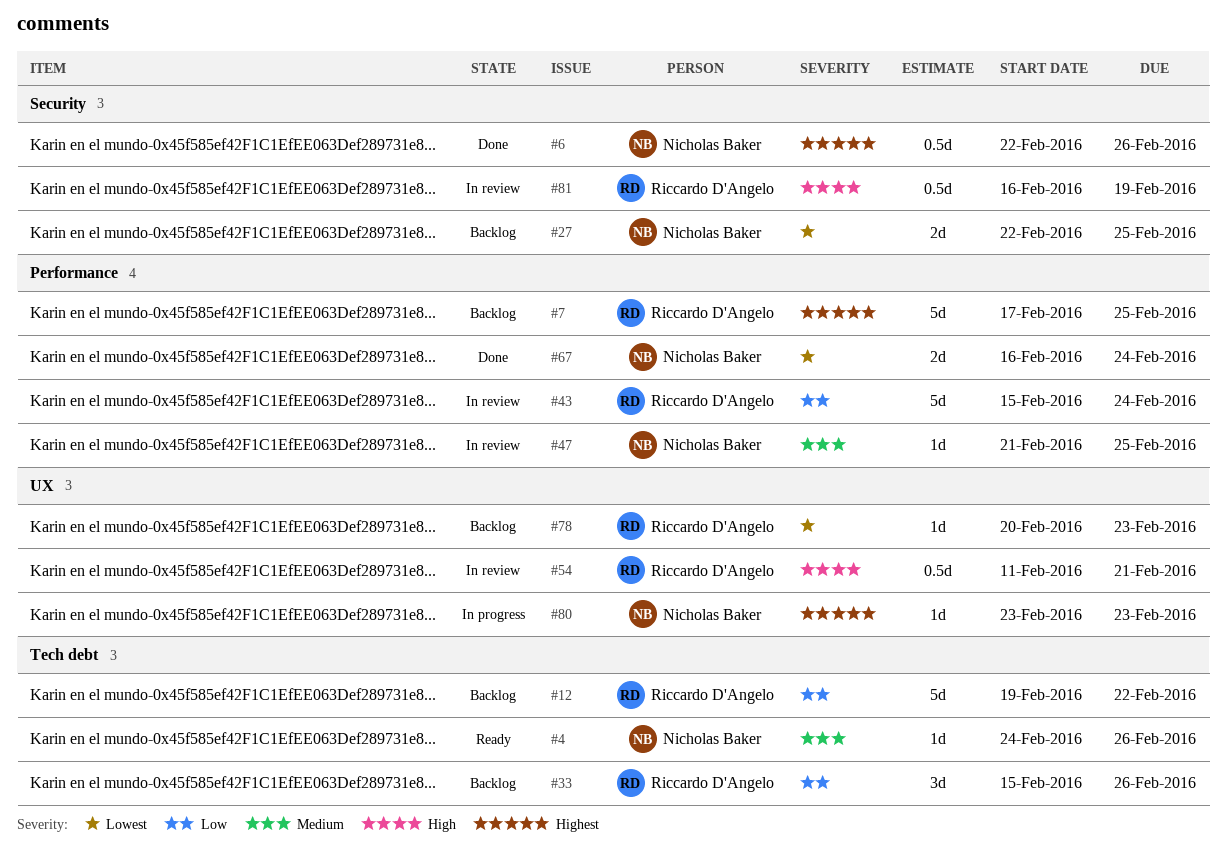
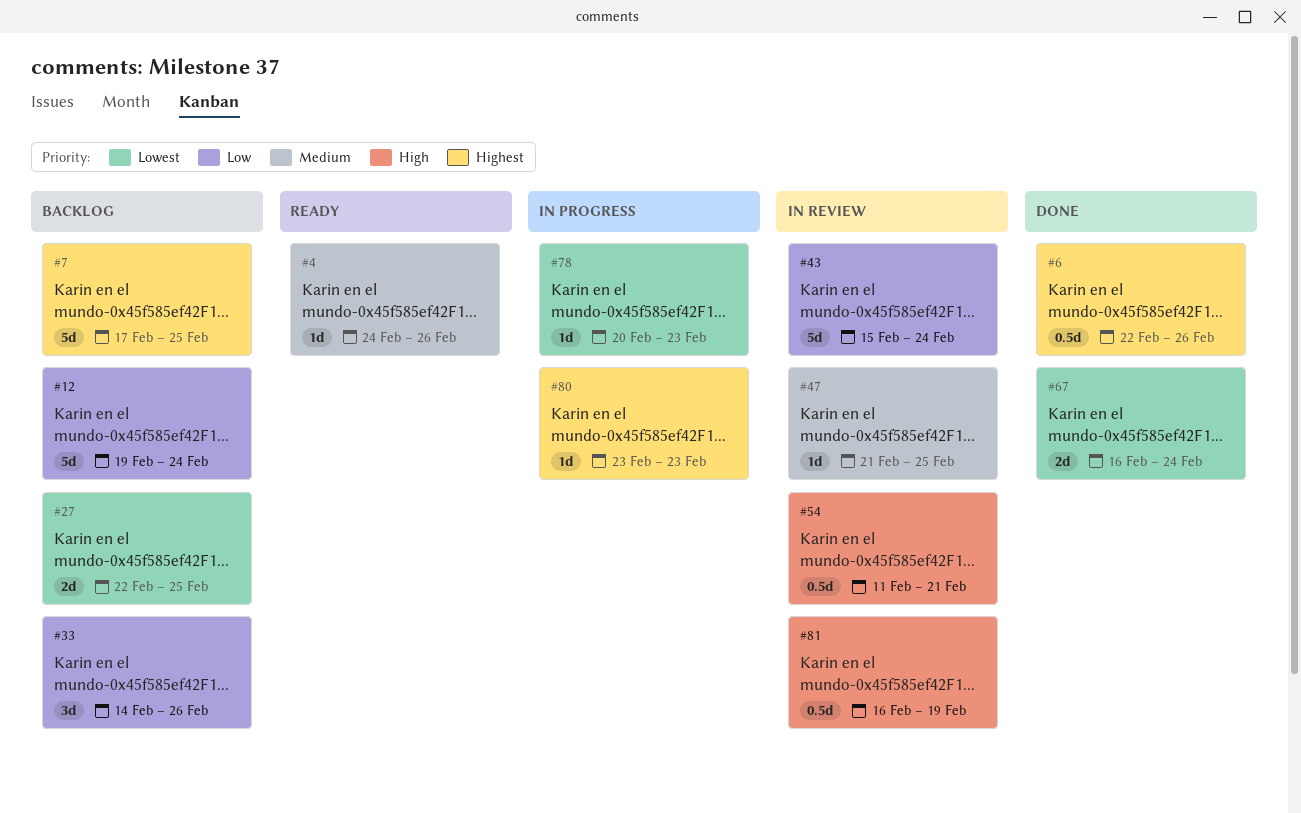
#12, due: Feb 22 -> Feb 24
#33, start: Feb 15 -> Feb 14
#78, status: Backlog -> In progress

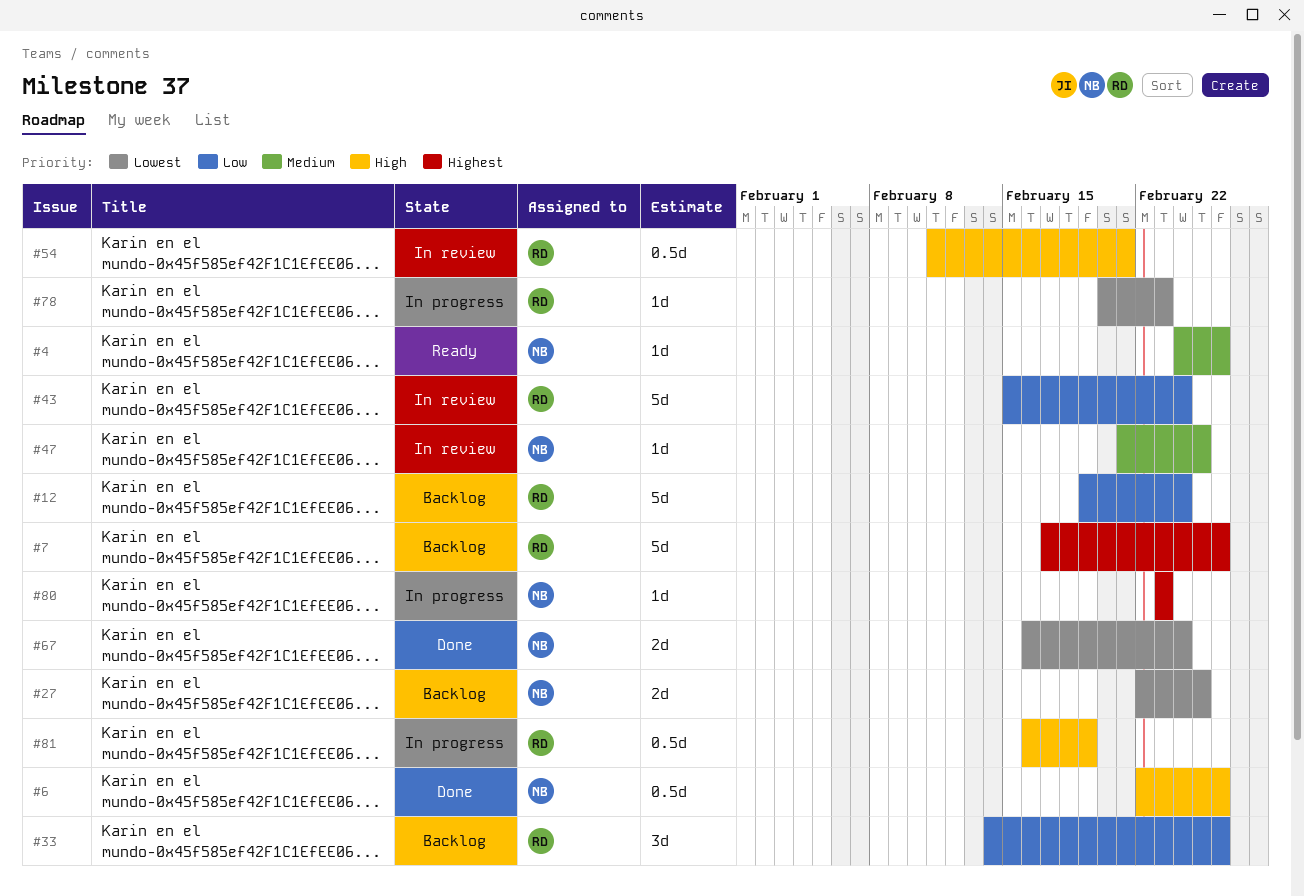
#6, priority: Highest -> High
#7, due: Feb 25 -> Feb 26
#81, status: In review -> In progress

